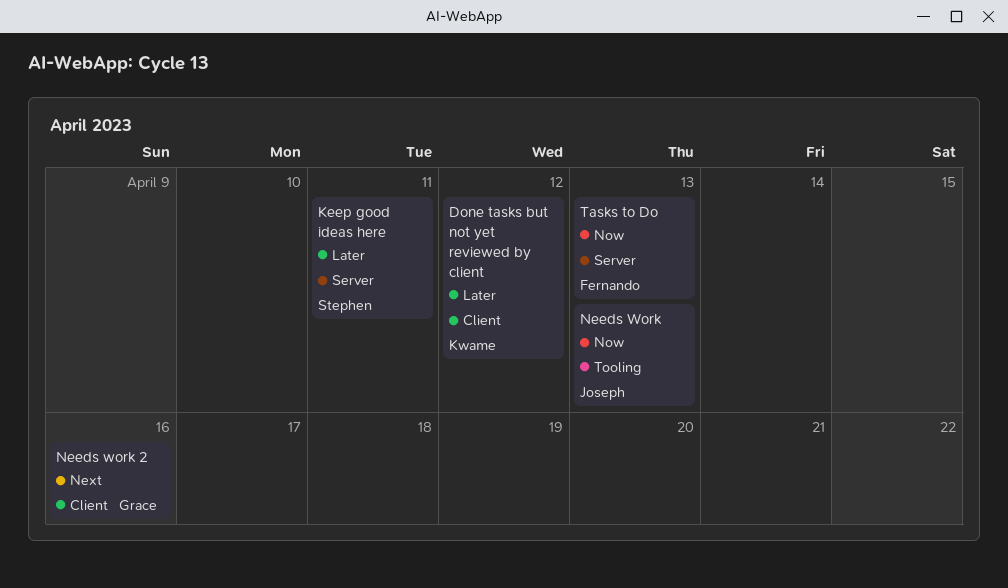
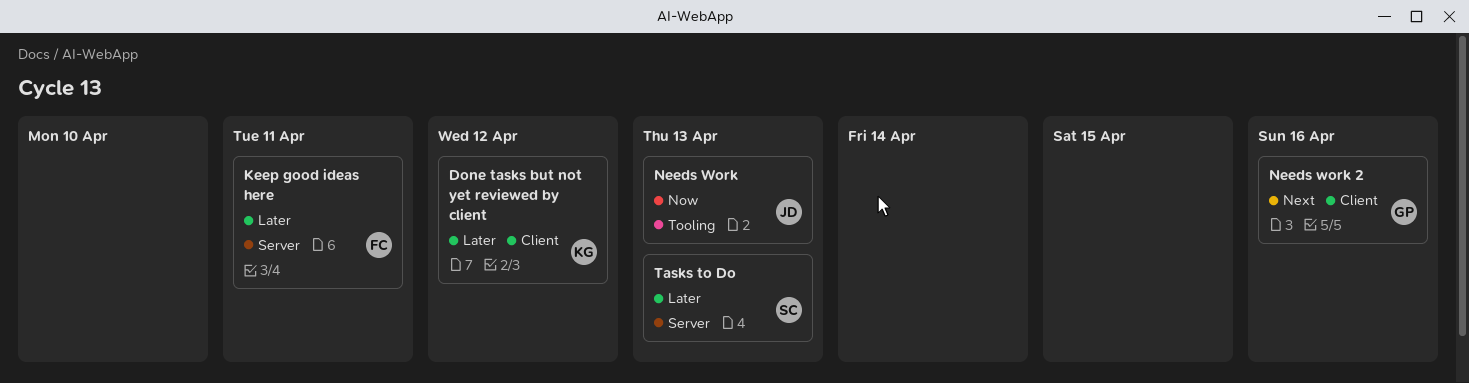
Keep good ideas here, owner: Stephen -> Fernando
Tasks to Do, owner: Fernando -> Stephen
Tasks to Do, priority: Now -> Later

